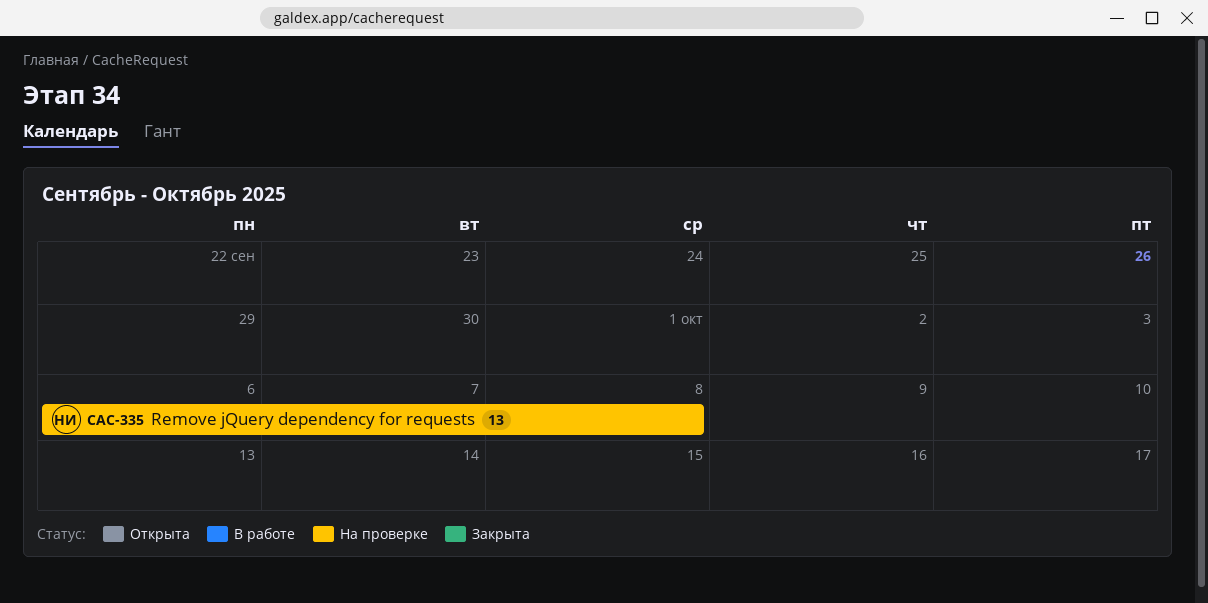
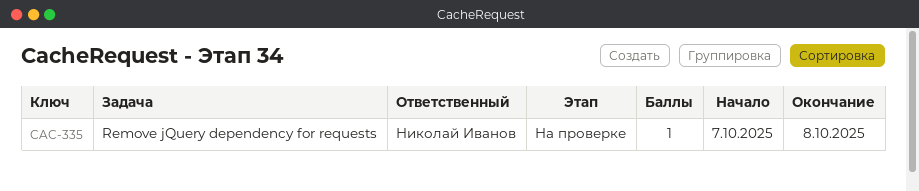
CAC-335, estimate: 13 -> 1
CAC-335, start: Oct 6 -> Oct 7

